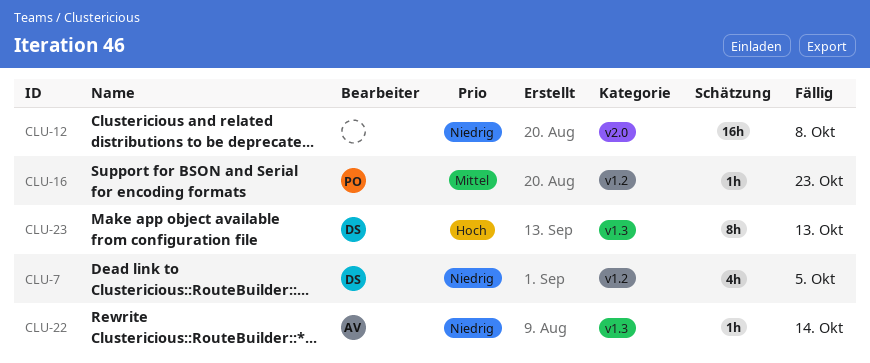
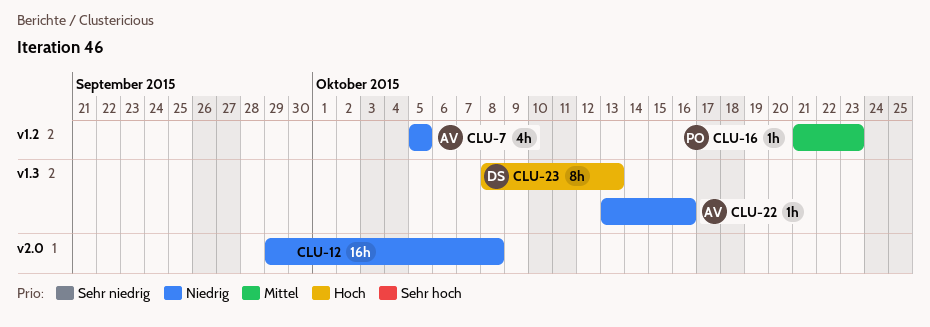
CLU-7, owner: DS -> AV
CLU-22, due: Oct 14 -> Oct 16

